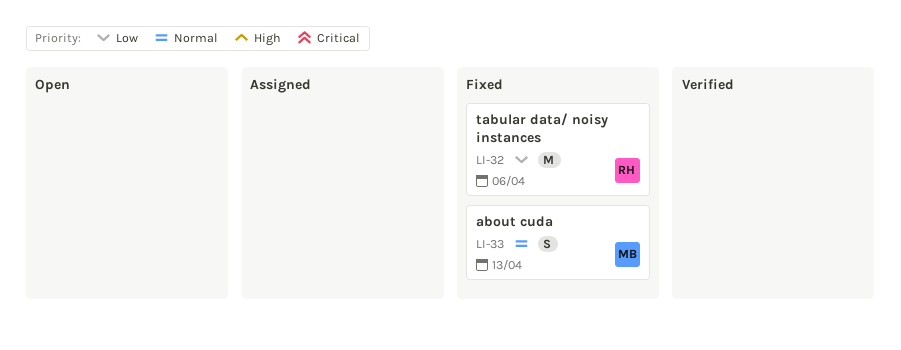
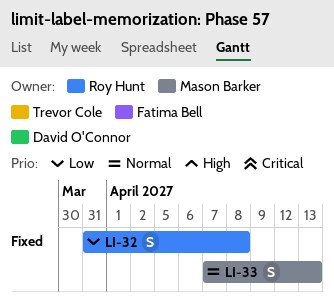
LI-32, estimate: M -> S
LI-32, due: Apr 6 -> Apr 8

